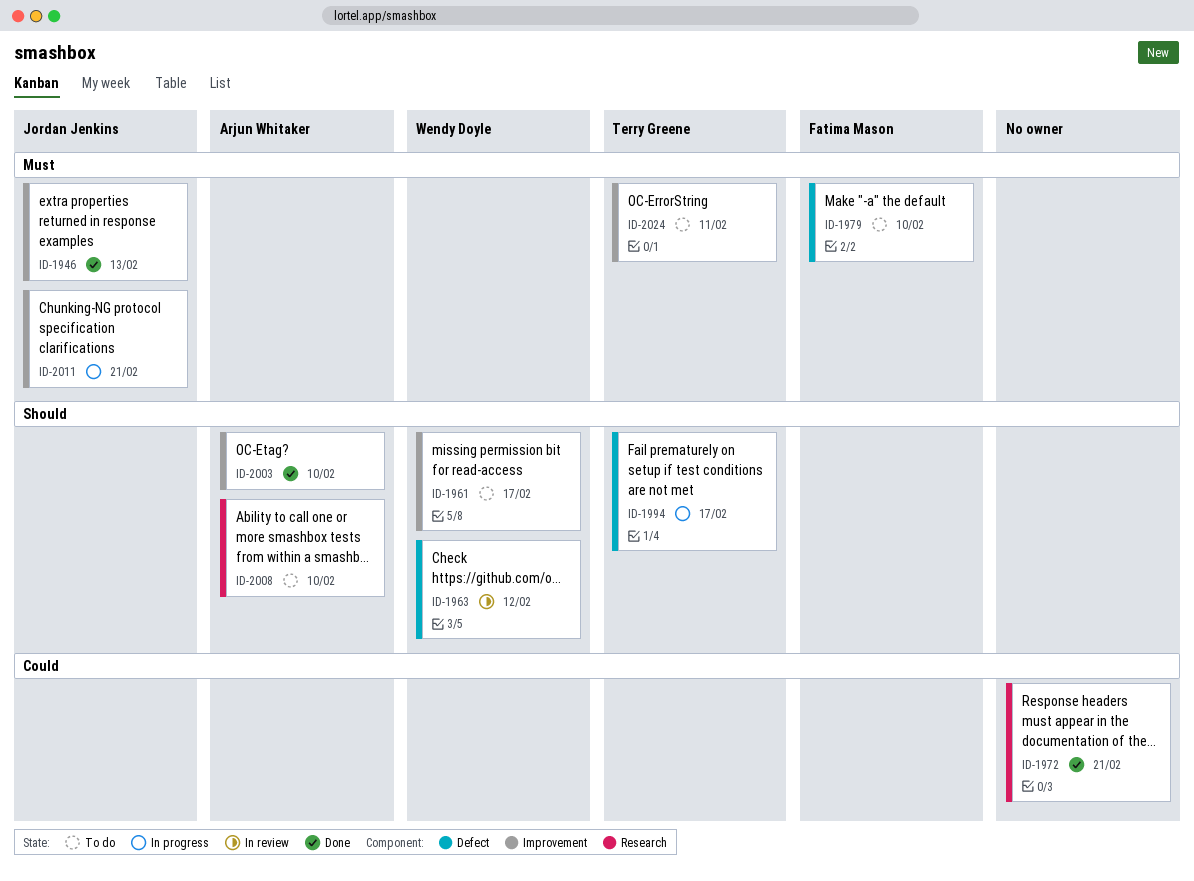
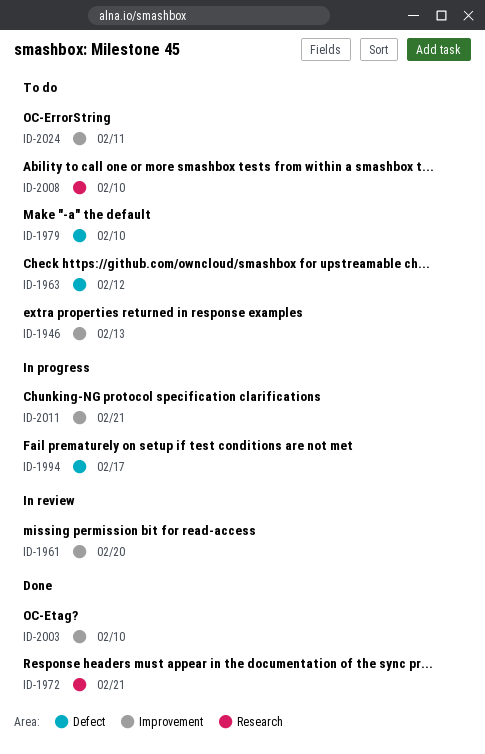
ID-1946, status: Done -> To do
ID-1961, status: To do -> In review
ID-1961, due: Feb 17 -> Feb 20
ID-1963, status: In review -> To do

